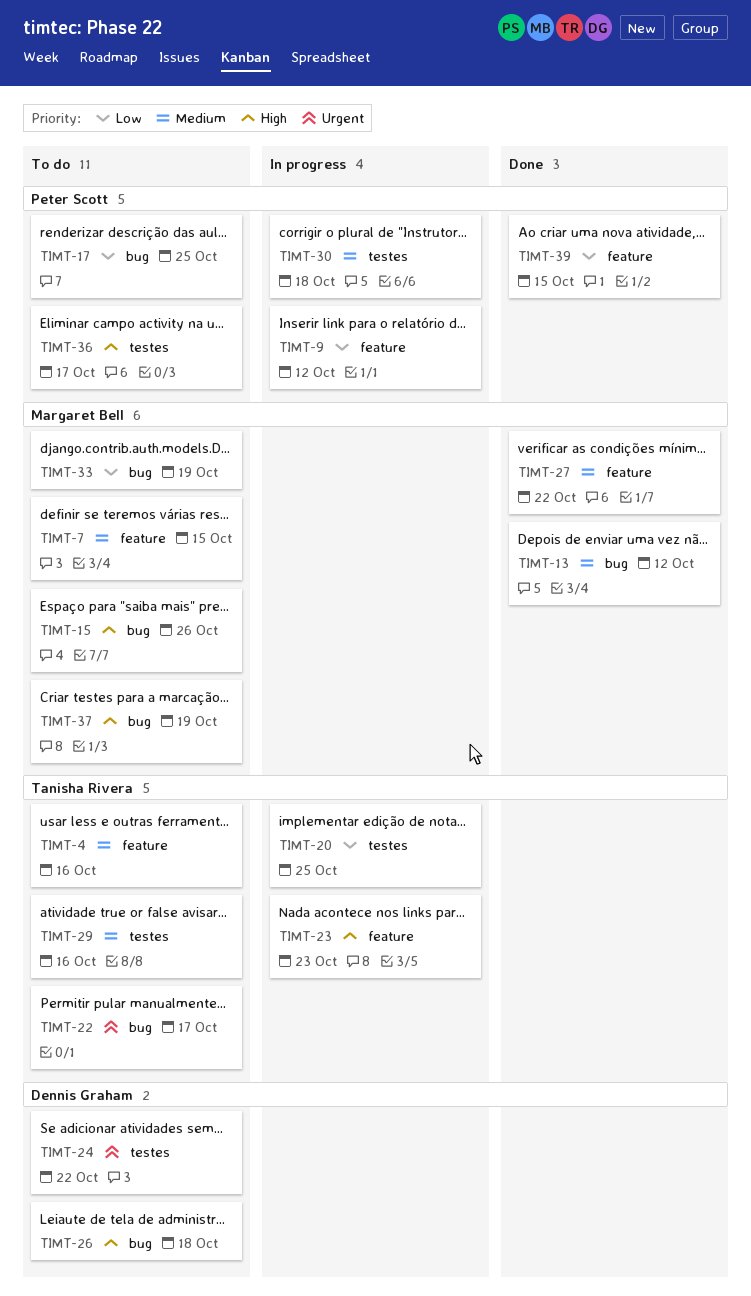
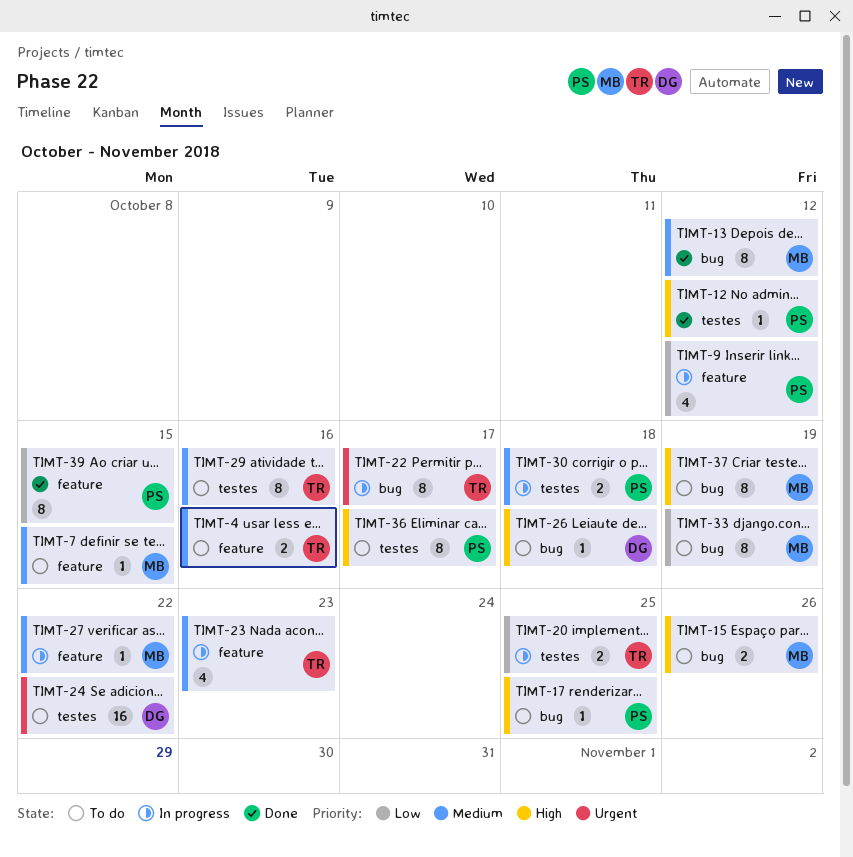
TIMT-12: none -> present
TIMT-17, priority: Low -> High
TIMT-22, status: To do -> In progress
TIMT-23, priority: High -> Medium
TIMT-27, status: Done -> In progress

